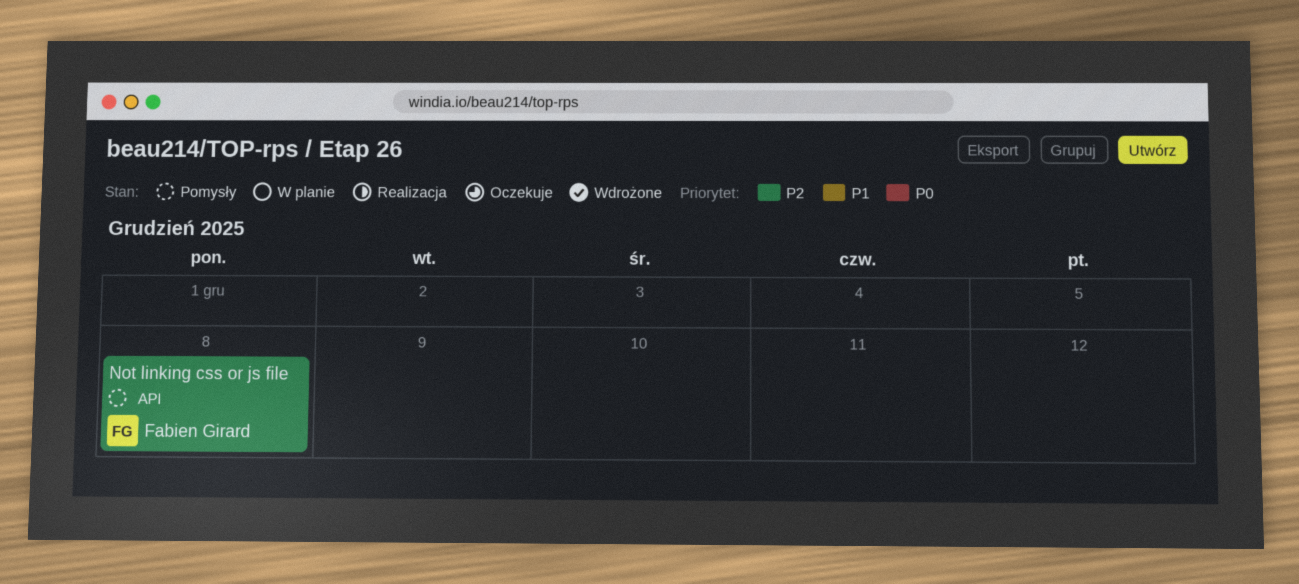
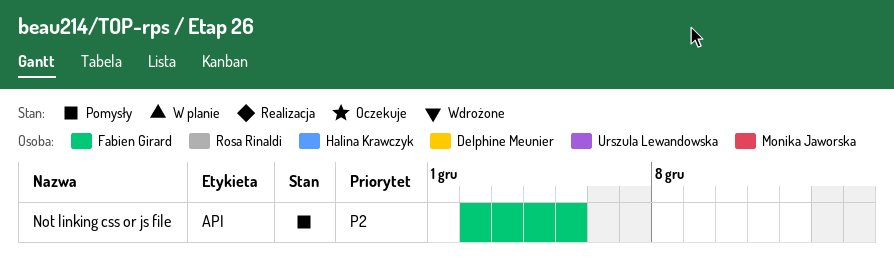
Not linking css or js file, due: Dec 8 -> Dec 5

